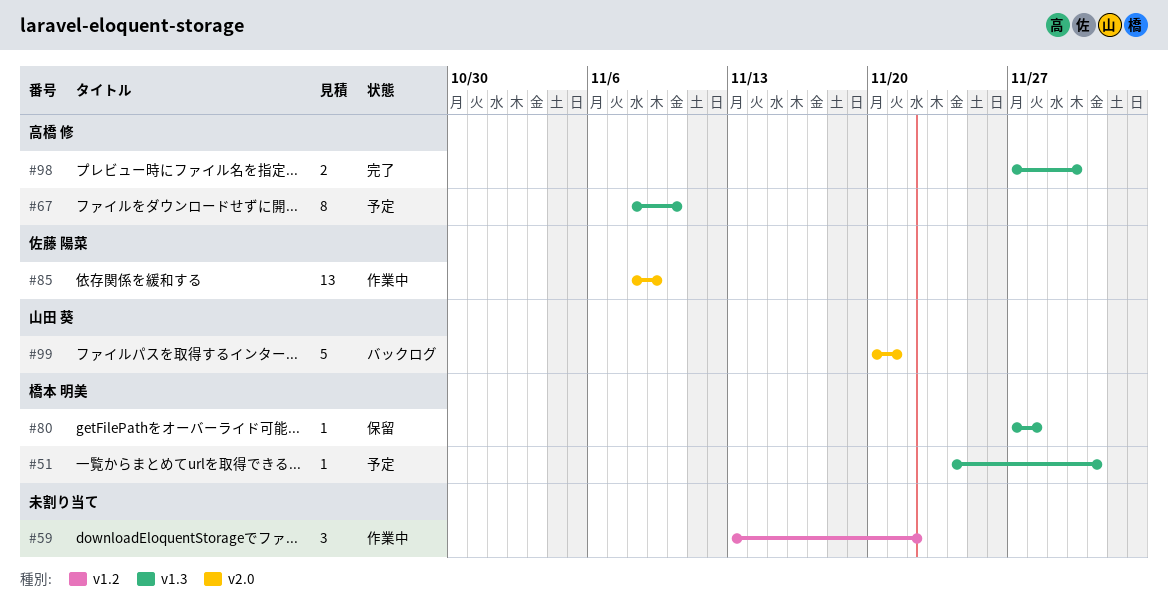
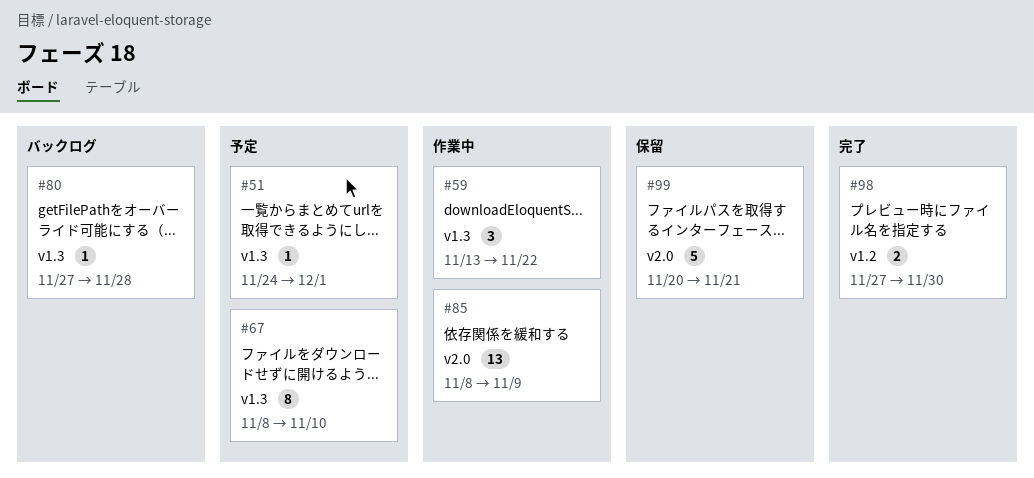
#59, label: v1.2 -> v1.3
#80, status: 保留 -> バックログ
#98, label: v1.3 -> v1.2
#99, status: バックログ -> 保留

